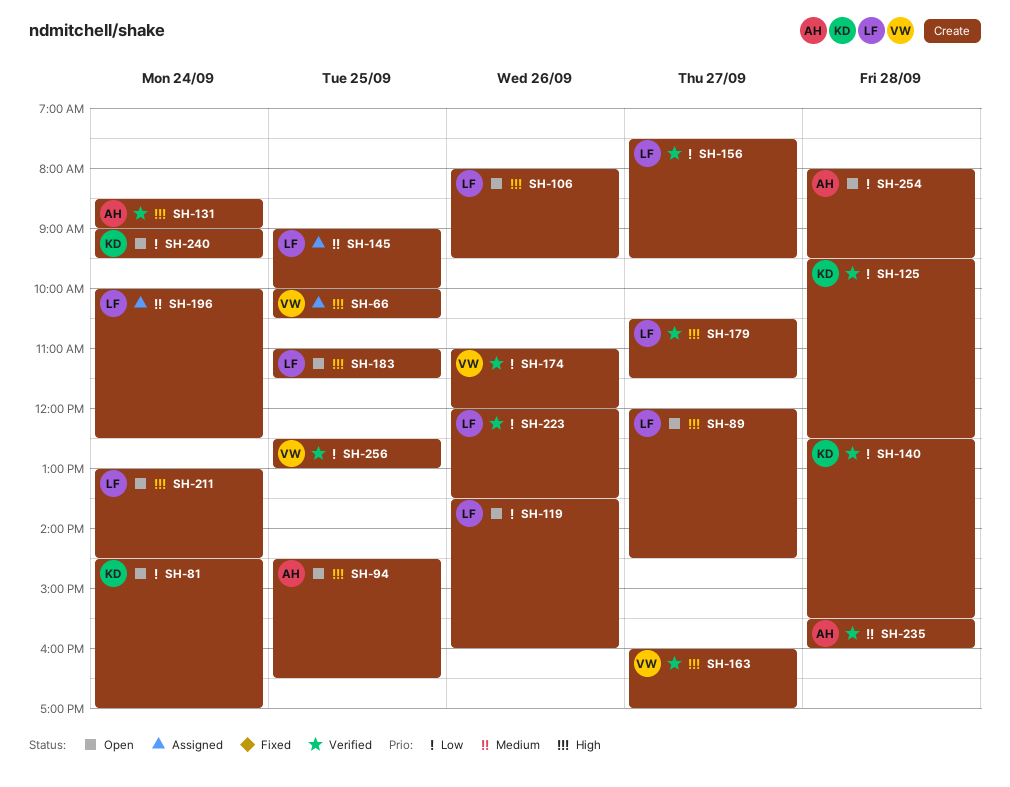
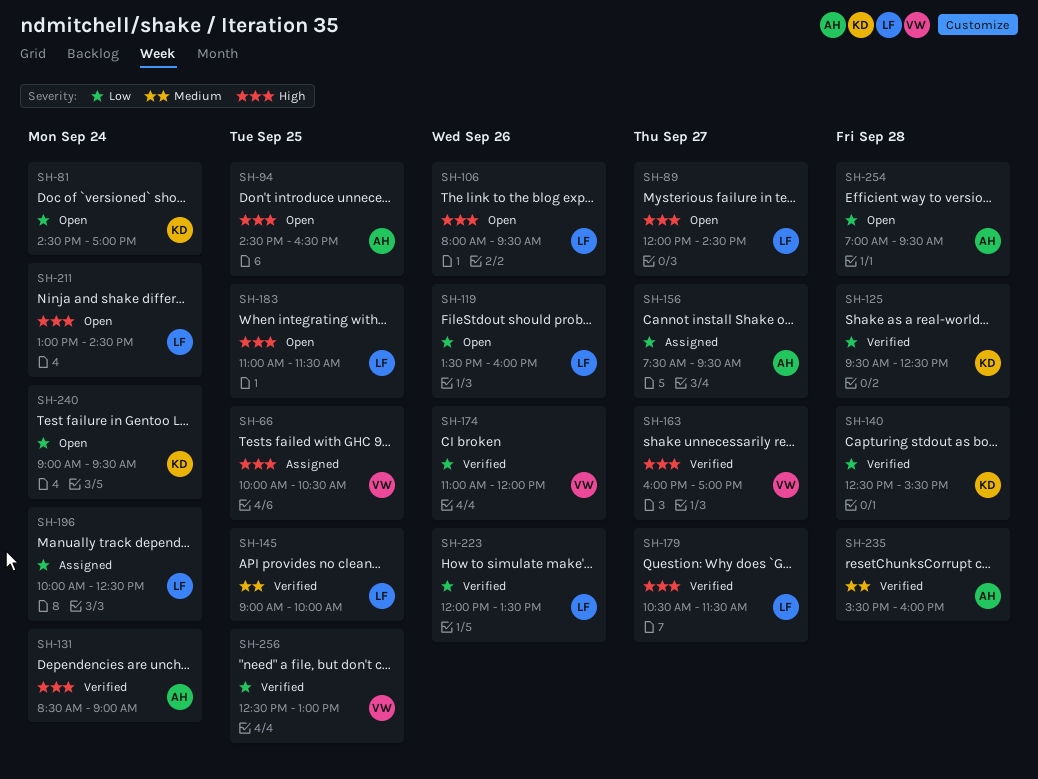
SH-145, status: Assigned -> Verified
SH-156, status: Verified -> Assigned
SH-156, owner: LF -> AH
SH-196, priority: Medium -> Low
SH-254, begins: 08:00 -> 07:00

